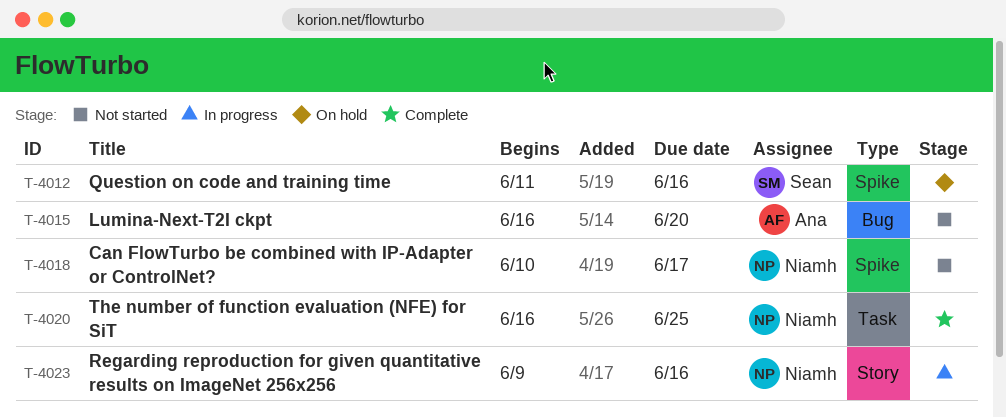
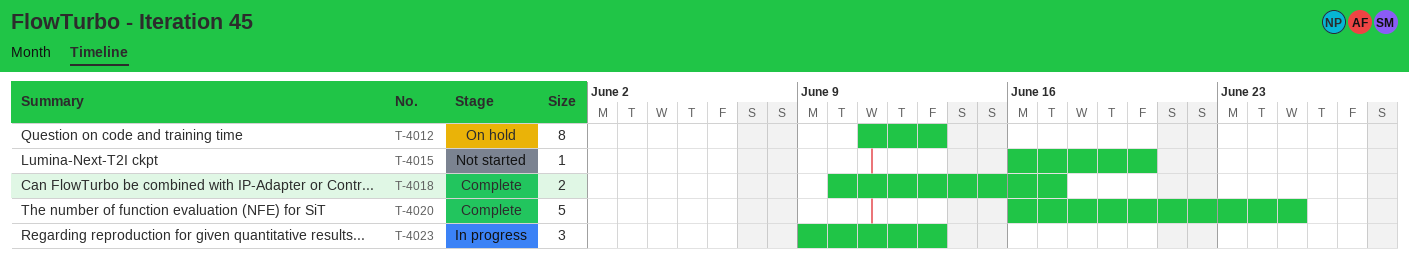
T-4012, due: Jun 16 -> Jun 13
T-4018, status: Not started -> Complete
T-4023, due: Jun 16 -> Jun 13

